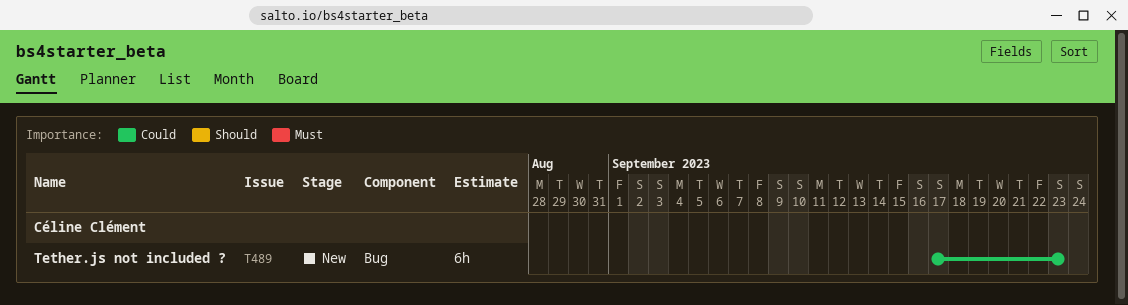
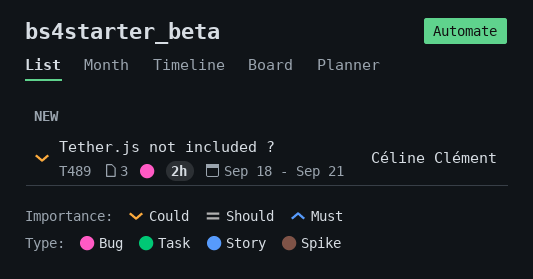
T489, estimate: 6h -> 2h
T489, start: Sep 17 -> Sep 18
T489, due: Sep 23 -> Sep 21

